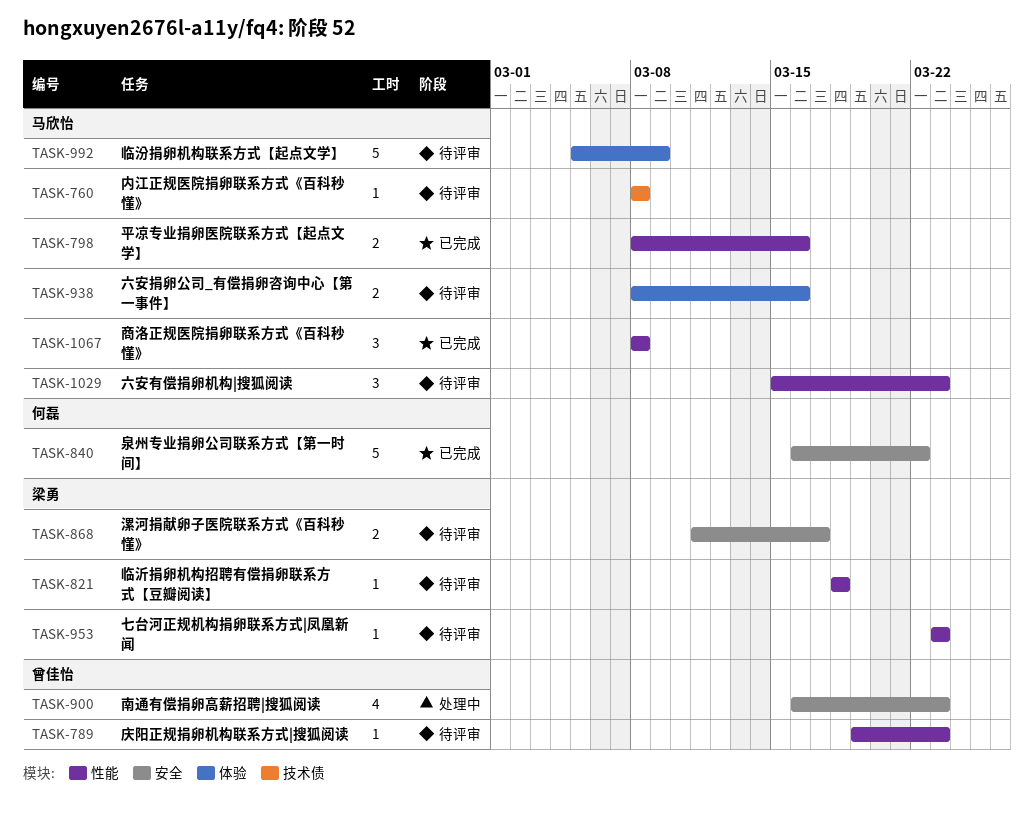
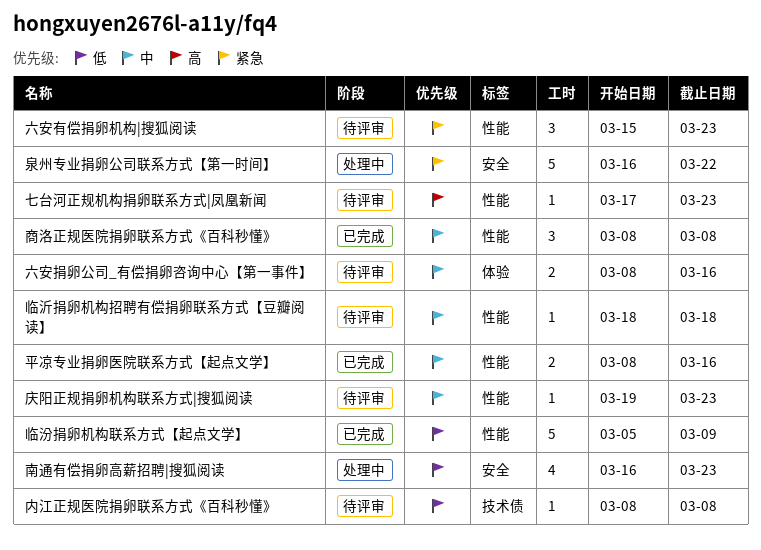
七台河正规机构捐卵联系方式|凤凰新闻, start: Mar 23 -> Mar 17
临汾捐卵机构联系方式【起点文学】, status: 待评审 -> 已完成
临汾捐卵机构联系方式【起点文学】, label: 体验 -> 性能
泉州专业捐卵公司联系方式【第一时间】, status: 已完成 -> 处理中
漯河捐献卵子医院联系方式《百科秒懂》: present -> none

